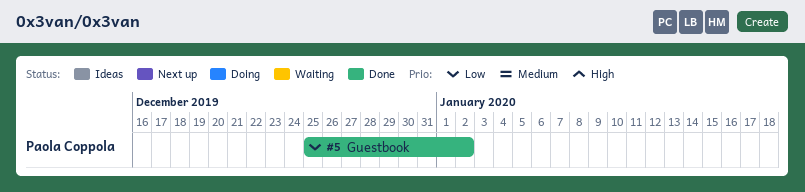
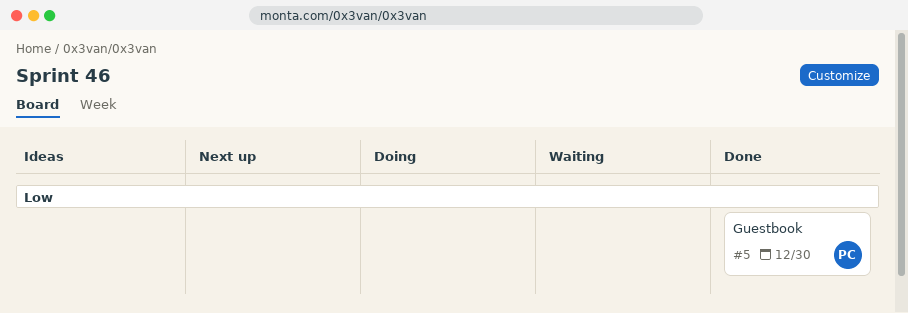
#5, due: Jan 2 -> Dec 30

